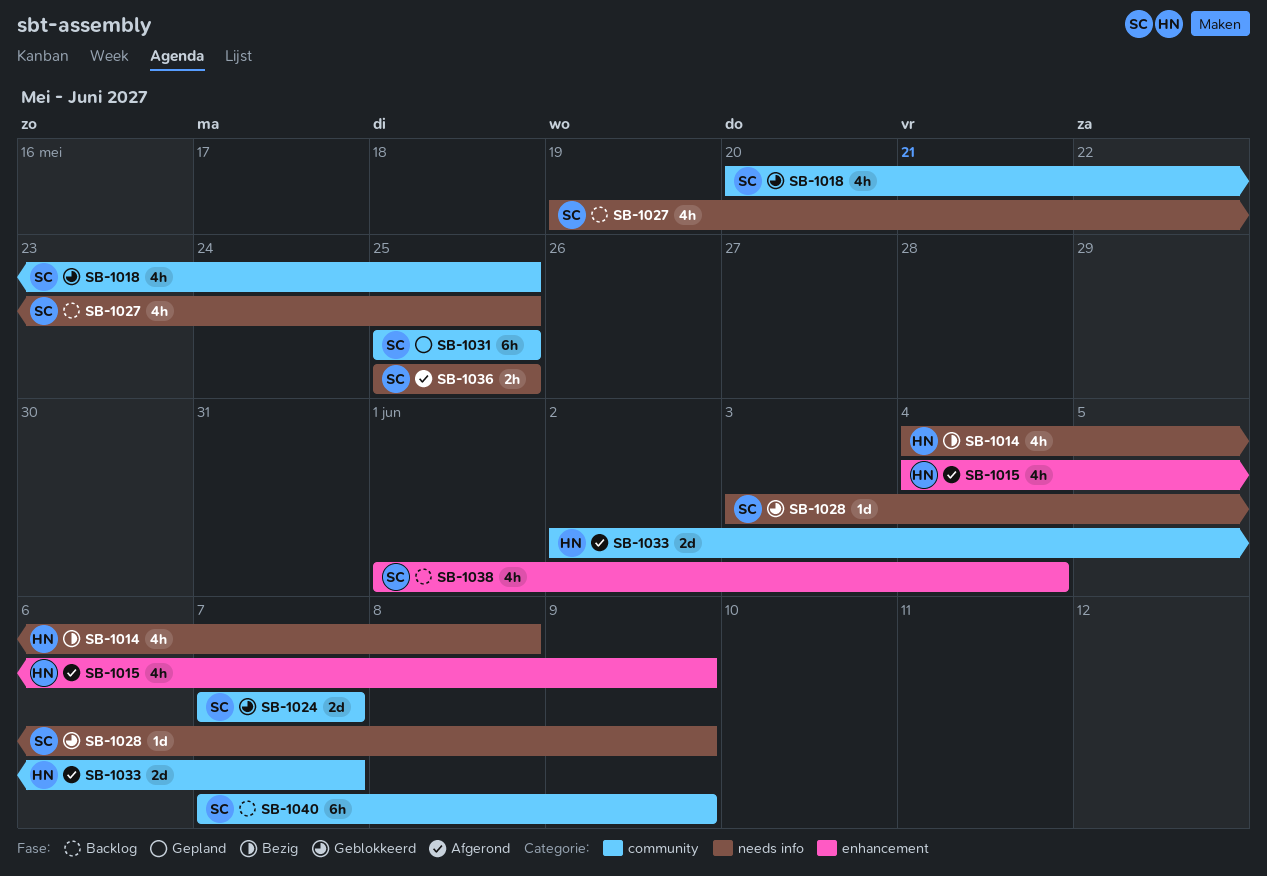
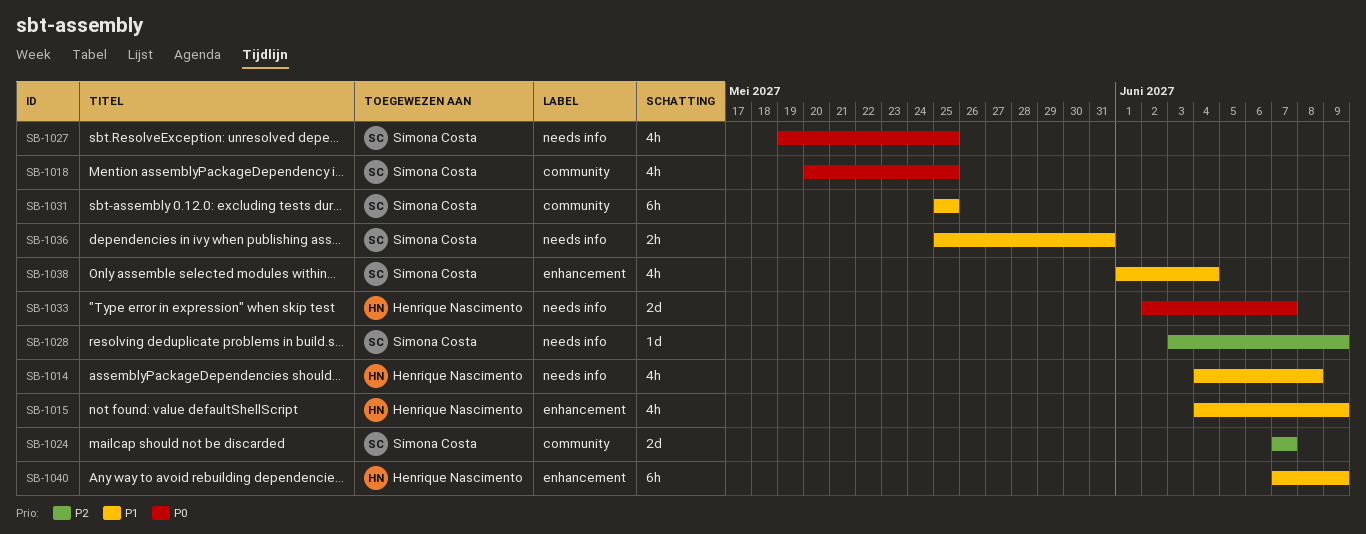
SB-1033, label: community -> needs info
SB-1036, due: May 25 -> May 31
SB-1040, owner: Simona Costa -> Henrique Nascimento
SB-1040, label: community -> enhancement

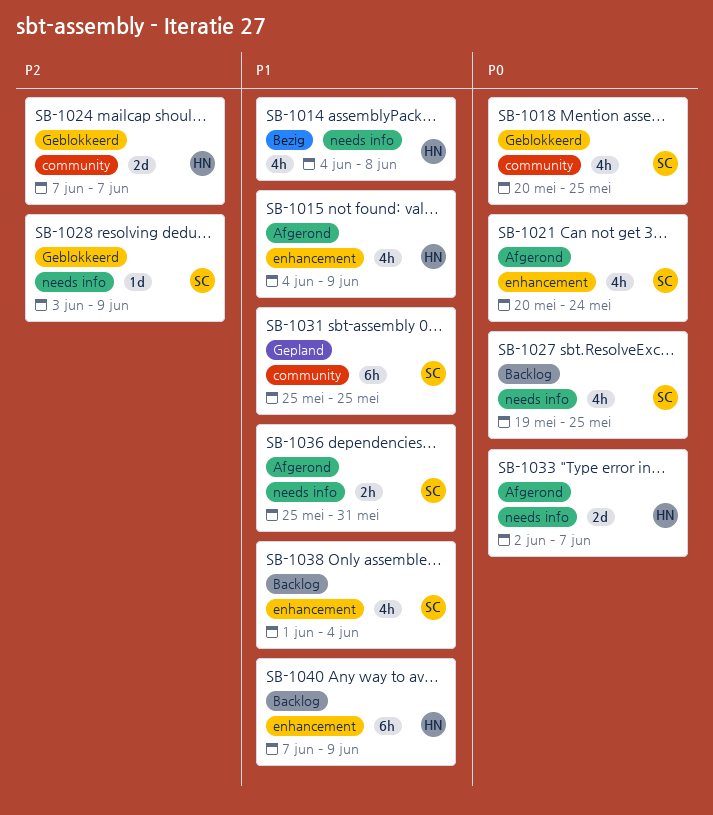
SB-1021: none -> present
SB-1024, owner: Simona Costa -> Henrique Nascimento

